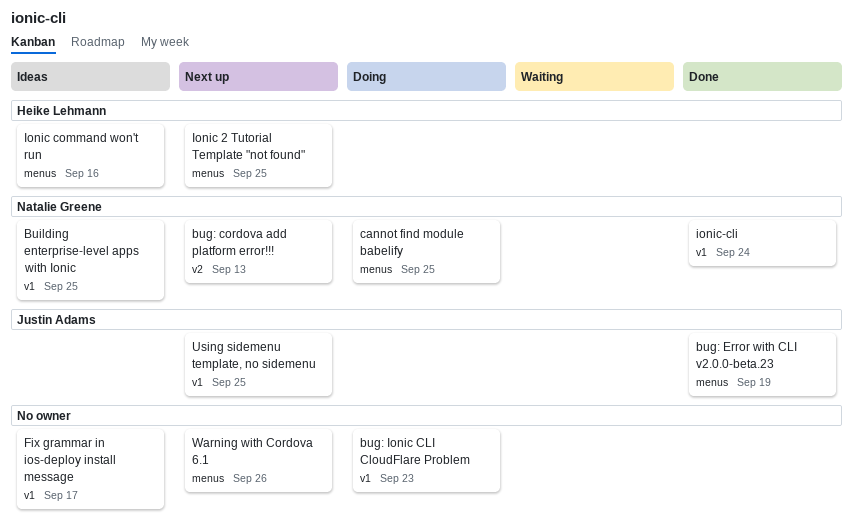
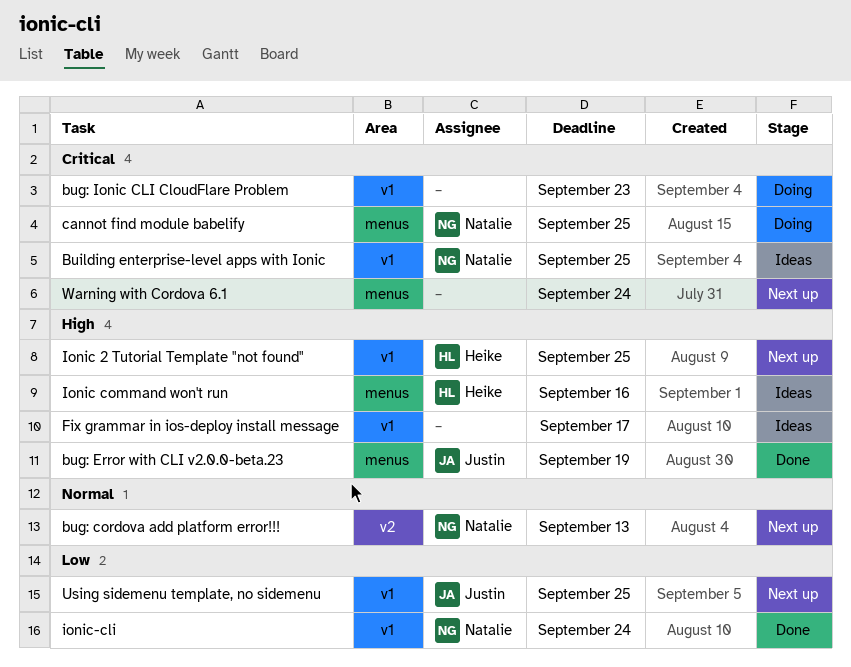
Ionic 2 Tutorial Template "not found", label: menus -> v1
Warning with Cordova 6.1, due: Sep 26 -> Sep 24

